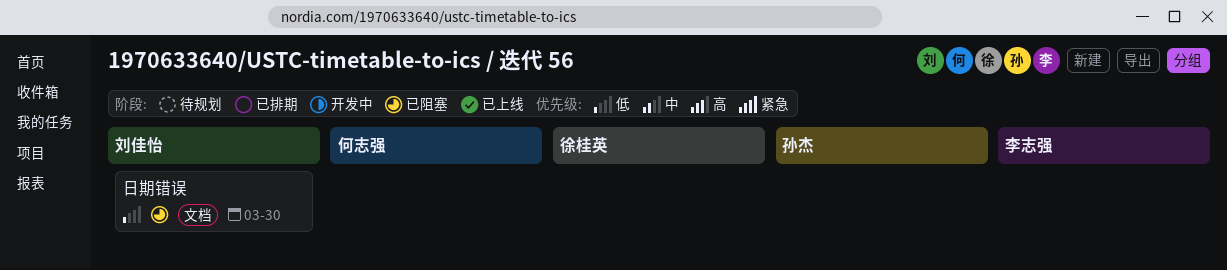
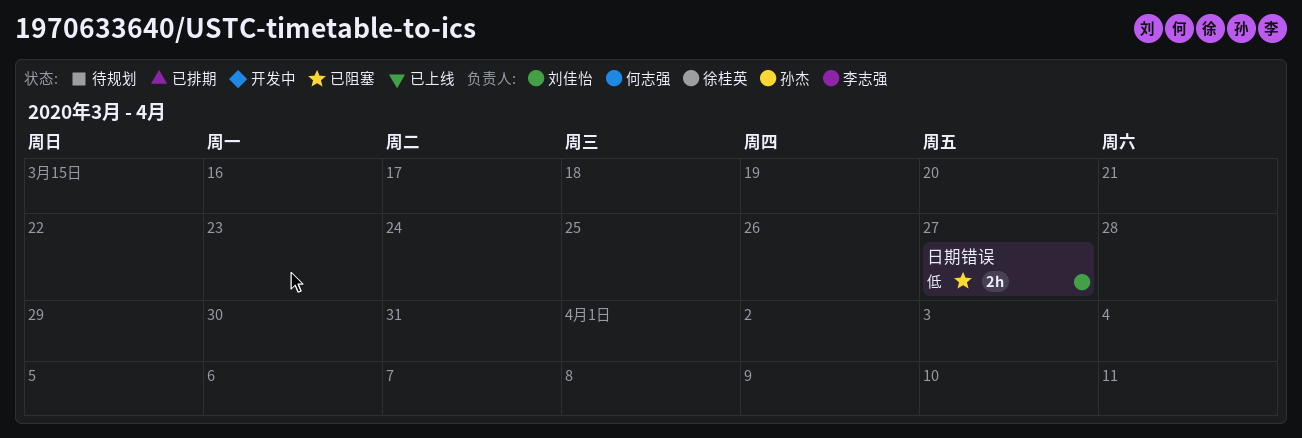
日期错误, due: Mar 30 -> Mar 27

